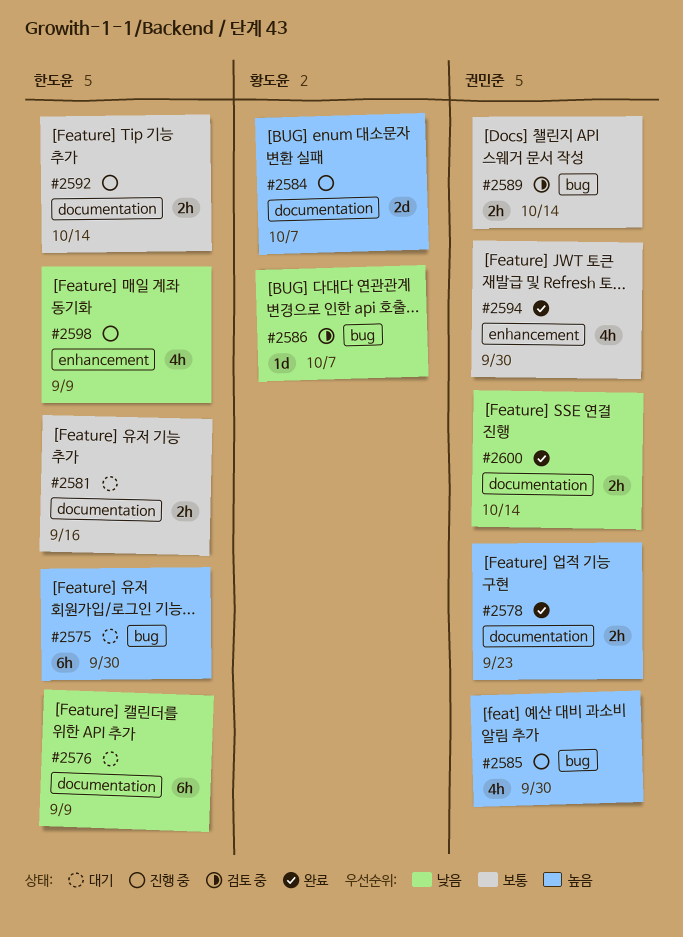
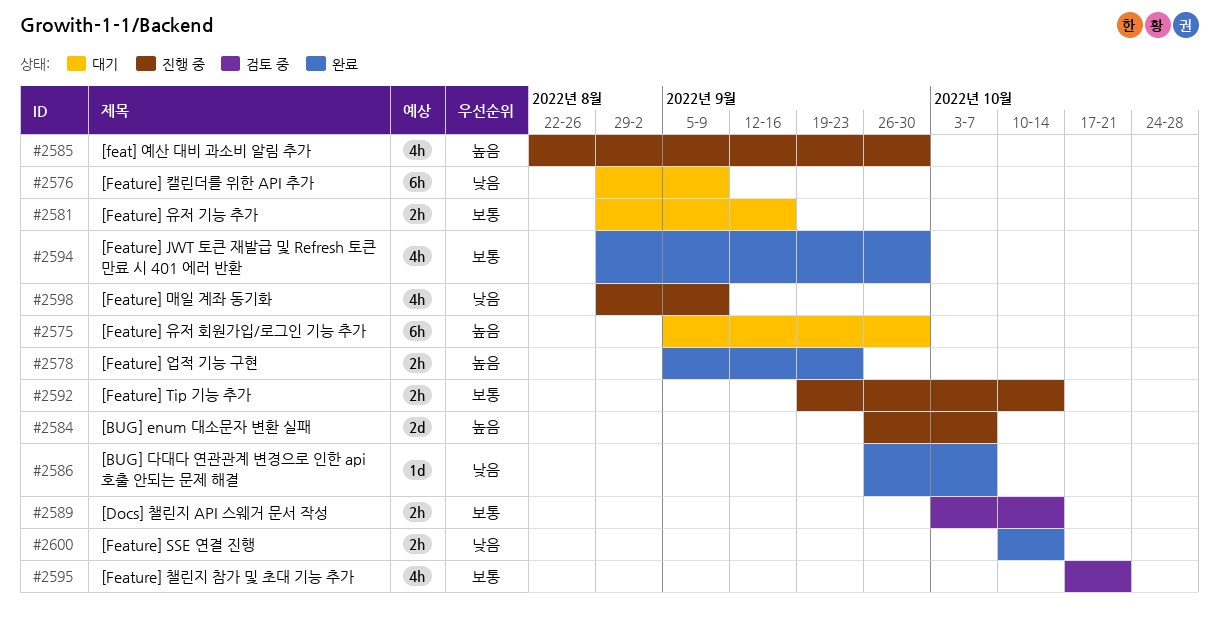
#2586, status: 검토 중 -> 완료
#2595: none -> present

